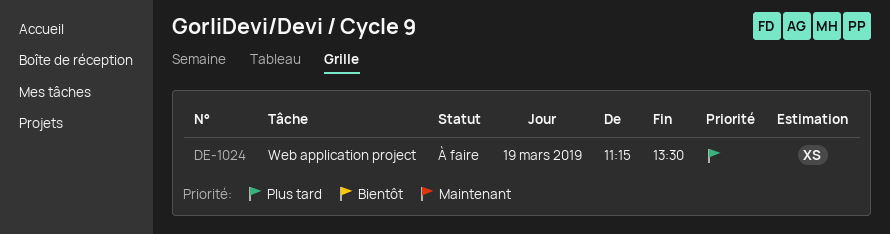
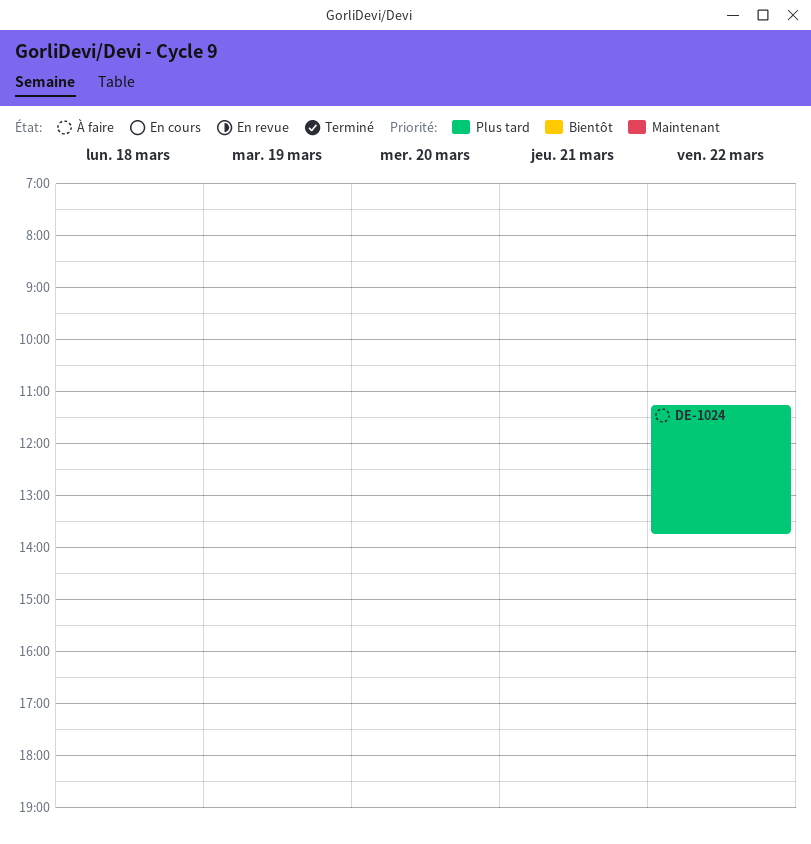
DE-1024, day: Mar 19 -> Mar 22
DE-1024, ends: 13:30 -> 13:45

